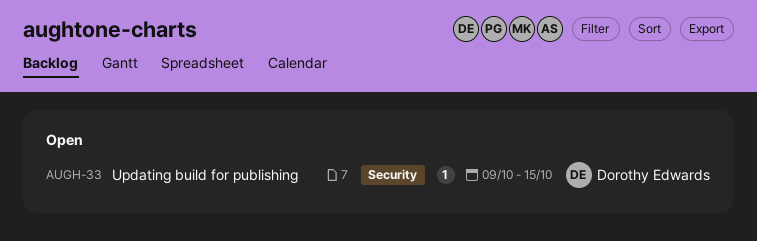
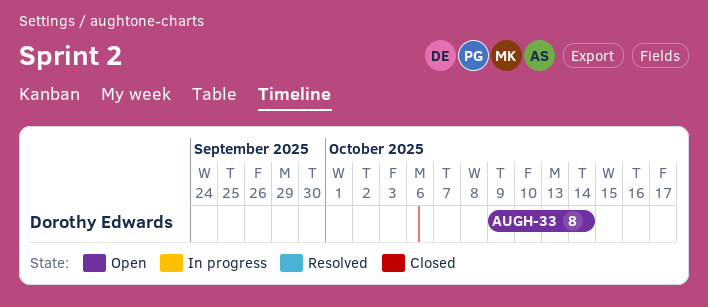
AUGH-33, estimate: 1 -> 8
AUGH-33, due: Oct 15 -> Oct 14

